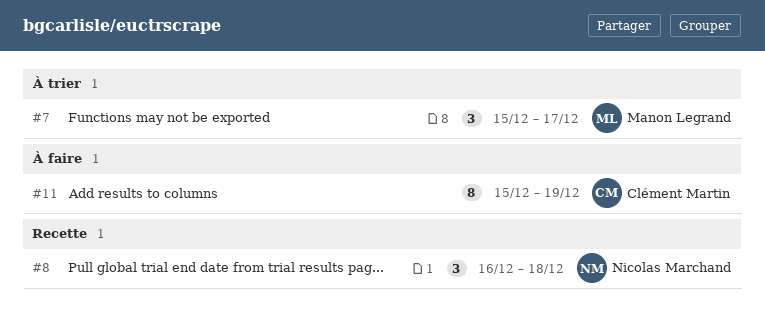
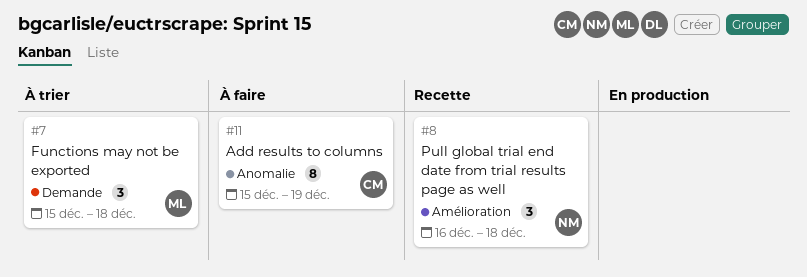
#7, due: Dec 17 -> Dec 18

